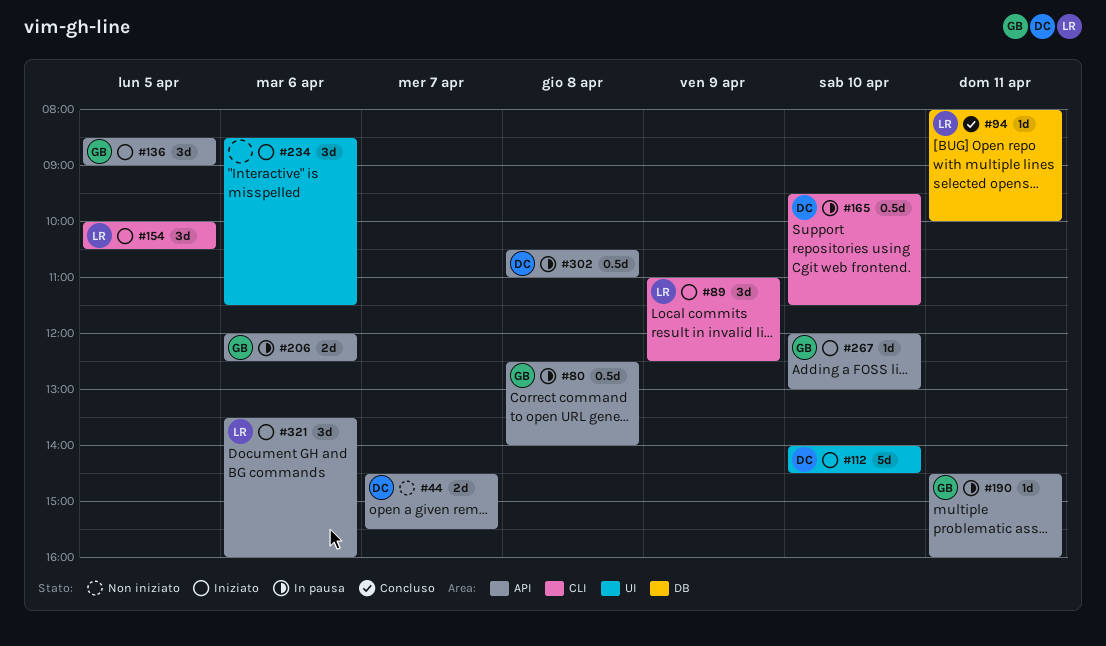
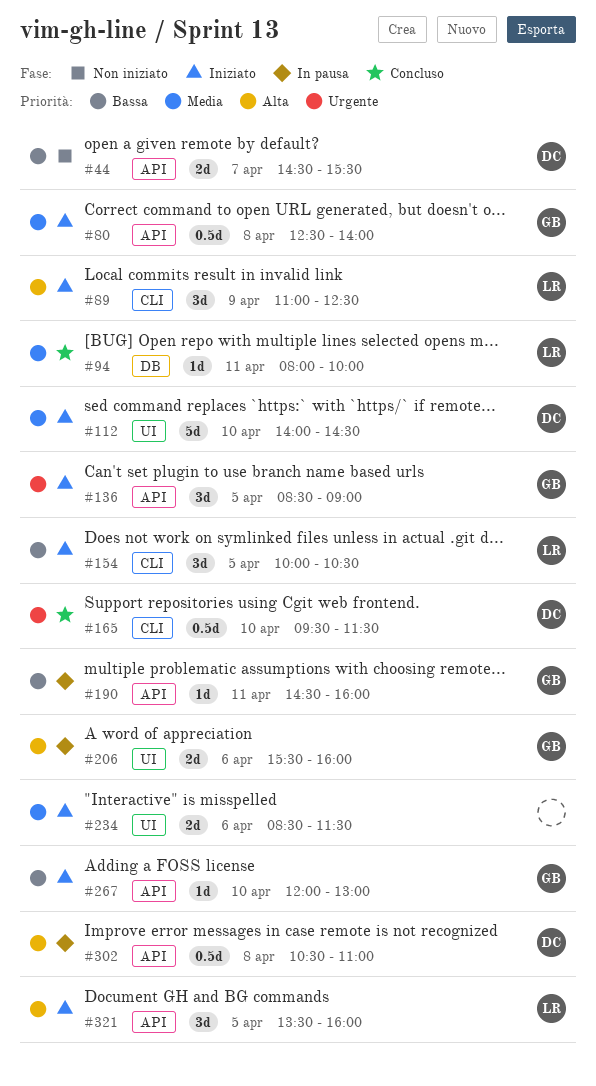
#80, status: In pausa -> Iniziato
#165, status: In pausa -> Concluso
#206, label: API -> UI
#206, begins: 12:00 -> 15:30
#206, ends: 12:30 -> 16:00
#234, estimate: 3d -> 2d
#321, day: Apr 6 -> Apr 5

